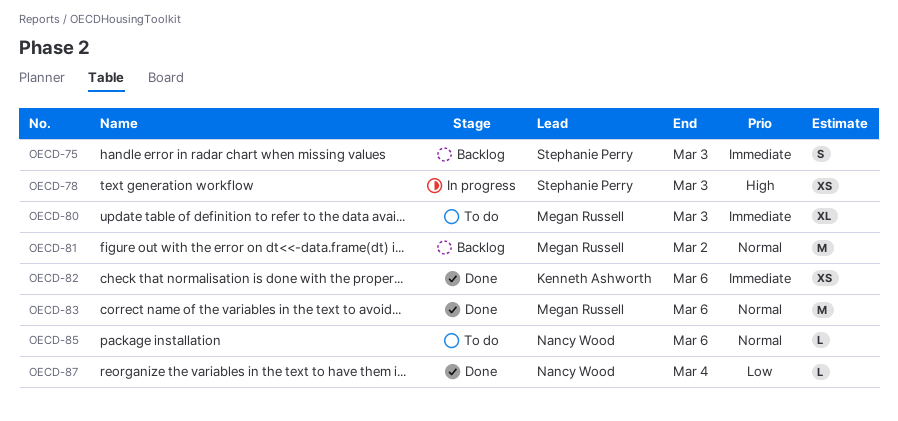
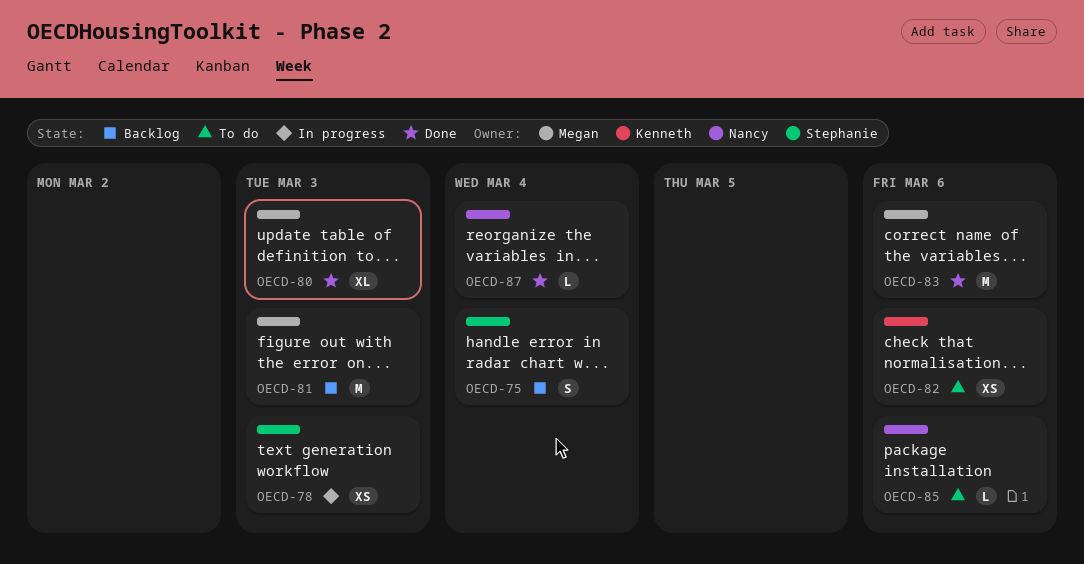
OECD-75, due: Mar 3 -> Mar 4
OECD-80, status: To do -> Done
OECD-81, due: Mar 2 -> Mar 3
OECD-82, status: Done -> To do

